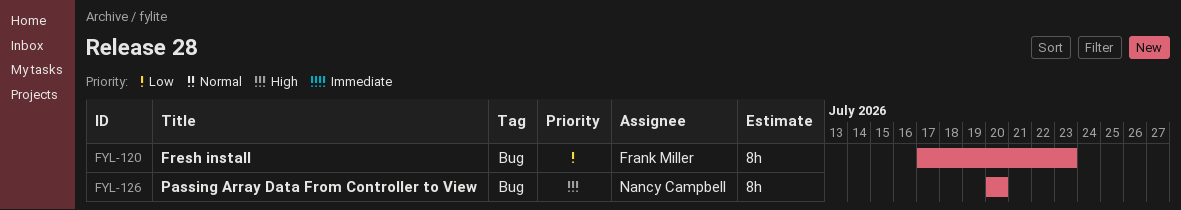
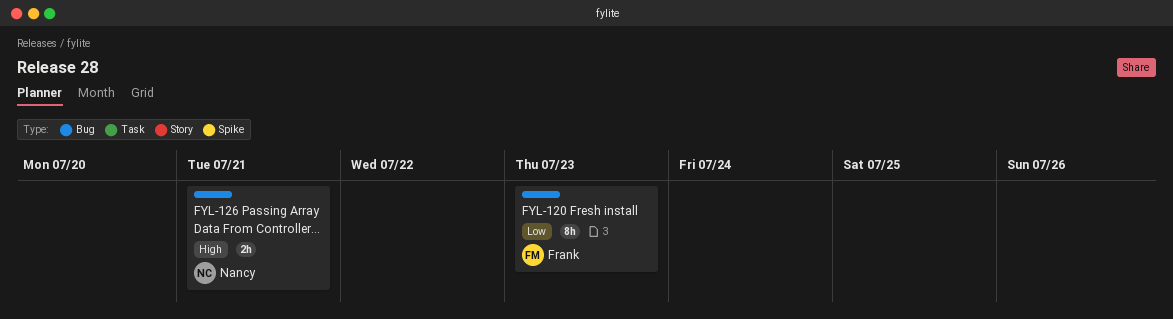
FYL-126, estimate: 8h -> 2h
FYL-126, due: Jul 20 -> Jul 21

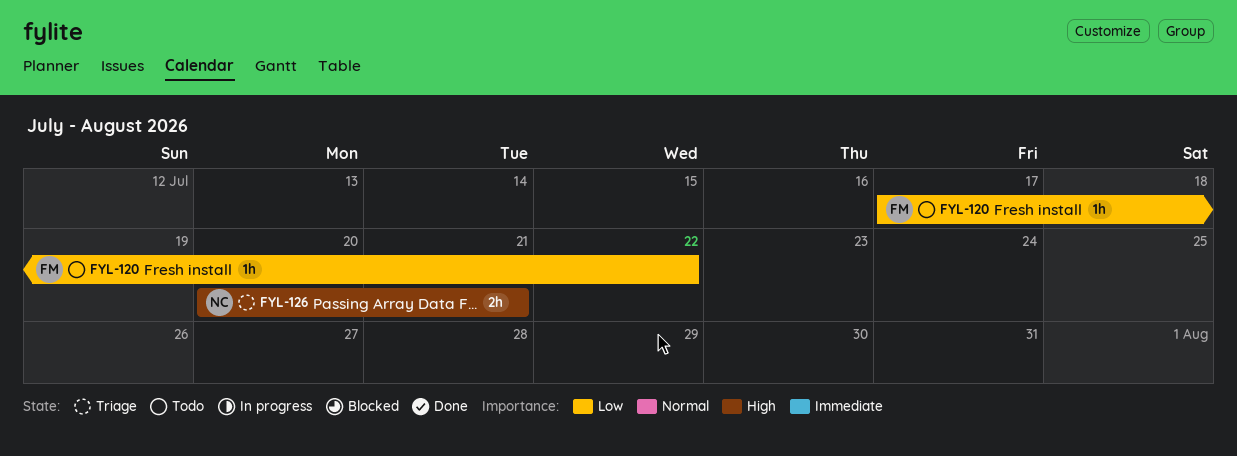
FYL-120, estimate: 8h -> 1h
FYL-120, due: Jul 23 -> Jul 22

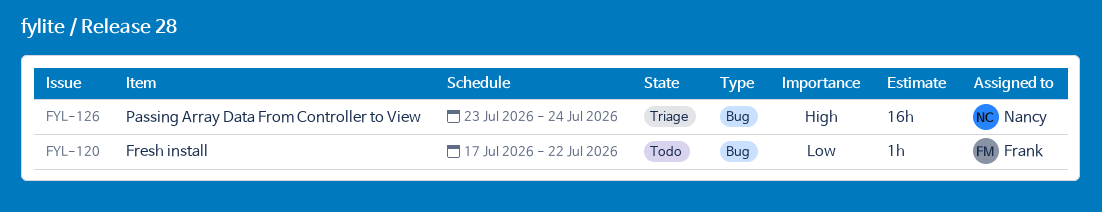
FYL-126, estimate: 2h -> 16h
FYL-126, start: Jul 20 -> Jul 23
FYL-126, due: Jul 21 -> Jul 24

